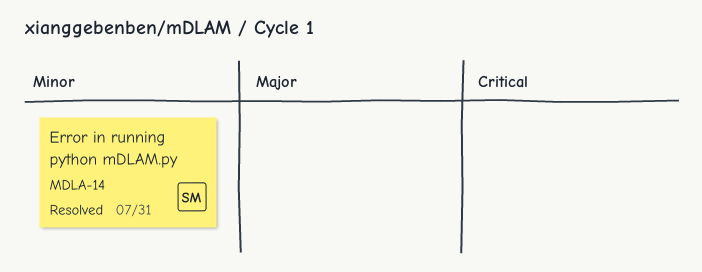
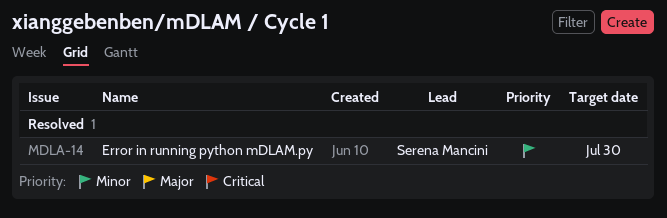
MDLA-14, due: Jul 31 -> Jul 30

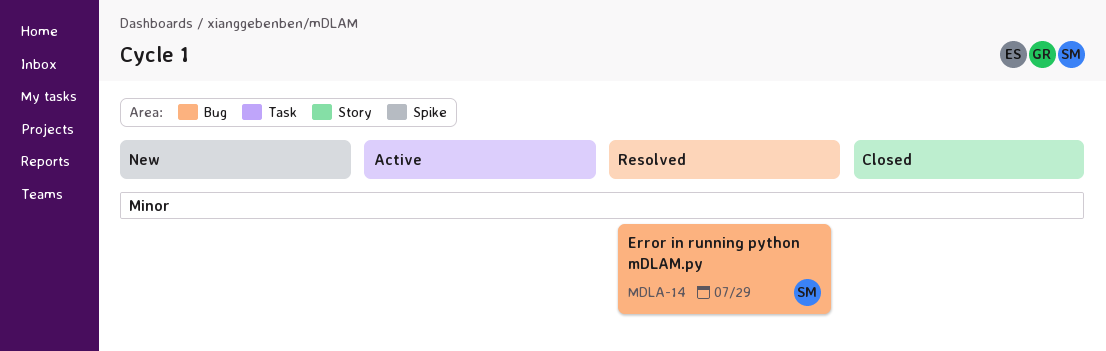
MDLA-14, due: Jul 30 -> Jul 29

